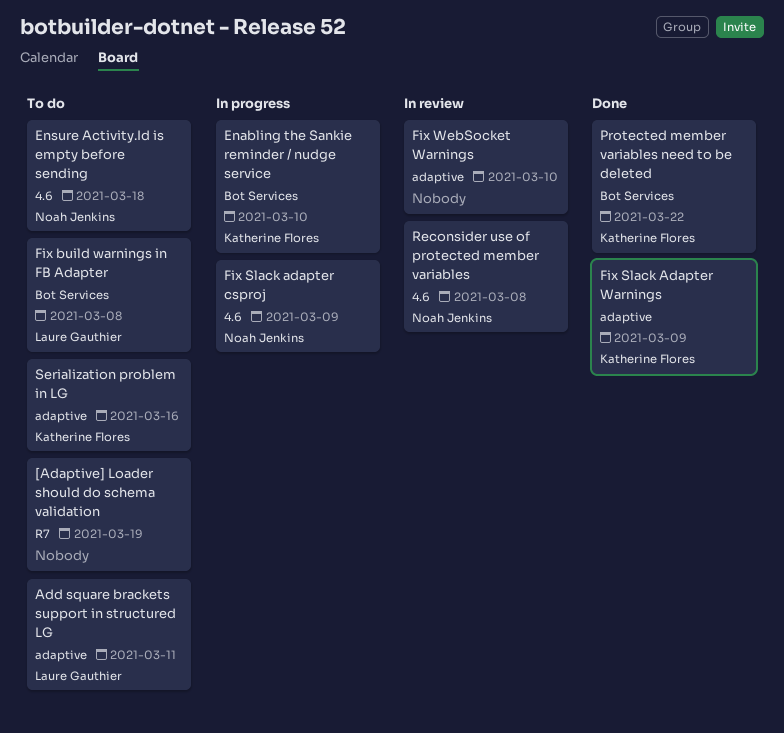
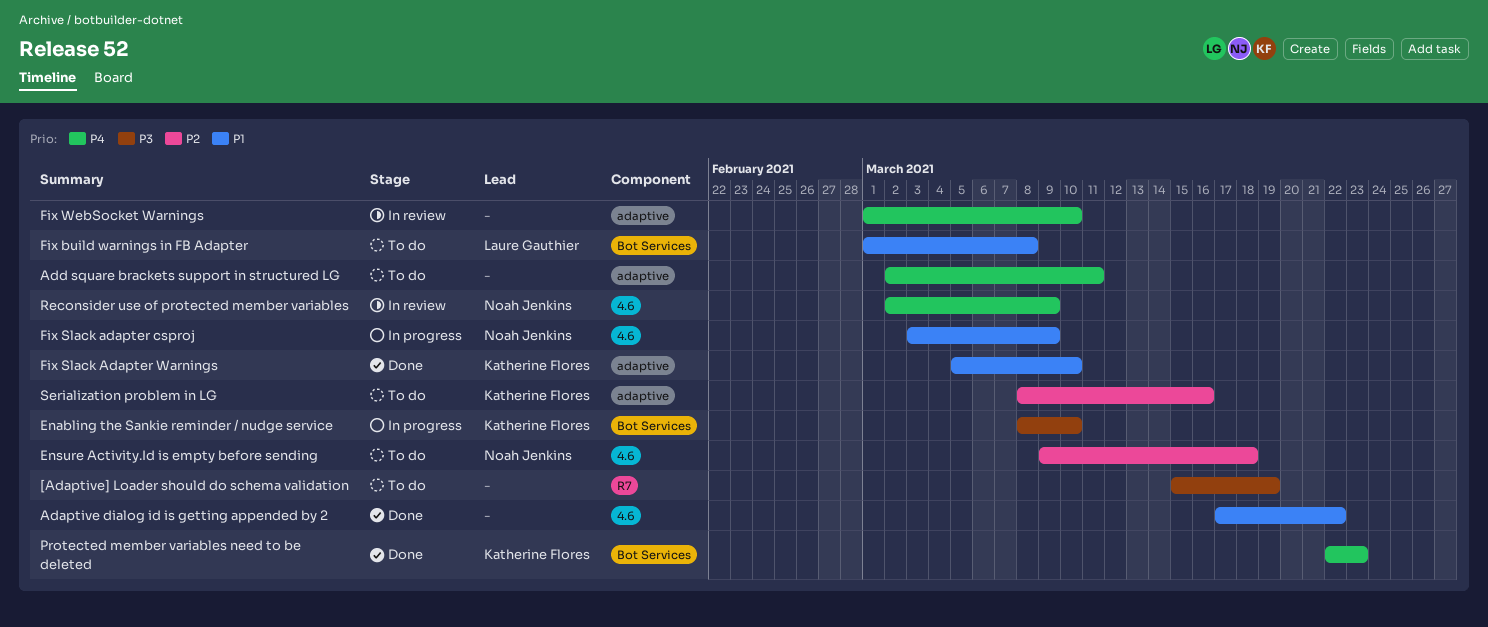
Adaptive dialog id is getting appended by 2: none -> present
Add square brackets support in structured LG, owner: Laure Gauthier -> none
Fix Slack Adapter Warnings, due: Mar 9 -> Mar 10
Protected member variables need to be deleted, due: Mar 22 -> Mar 23
Reconsider use of protected member variables, due: Mar 8 -> Mar 9

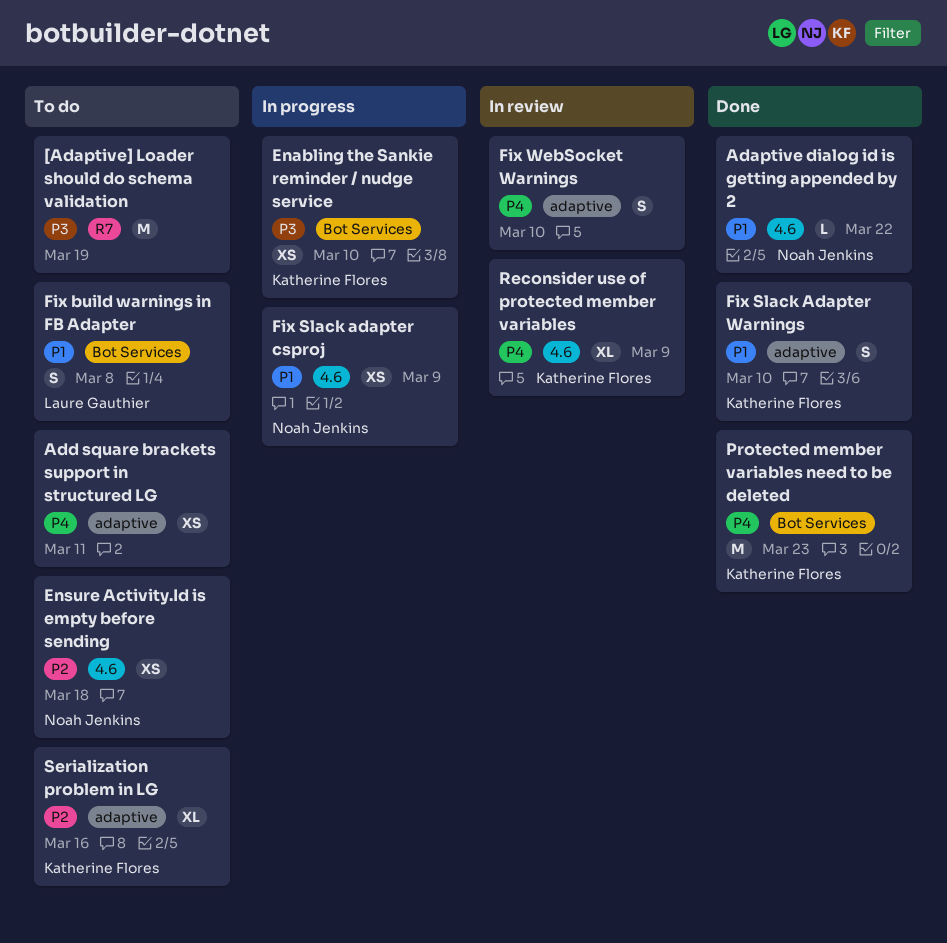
Adaptive dialog id is getting appended by 2, owner: none -> Noah Jenkins
Reconsider use of protected member variables, owner: Noah Jenkins -> Katherine Flores

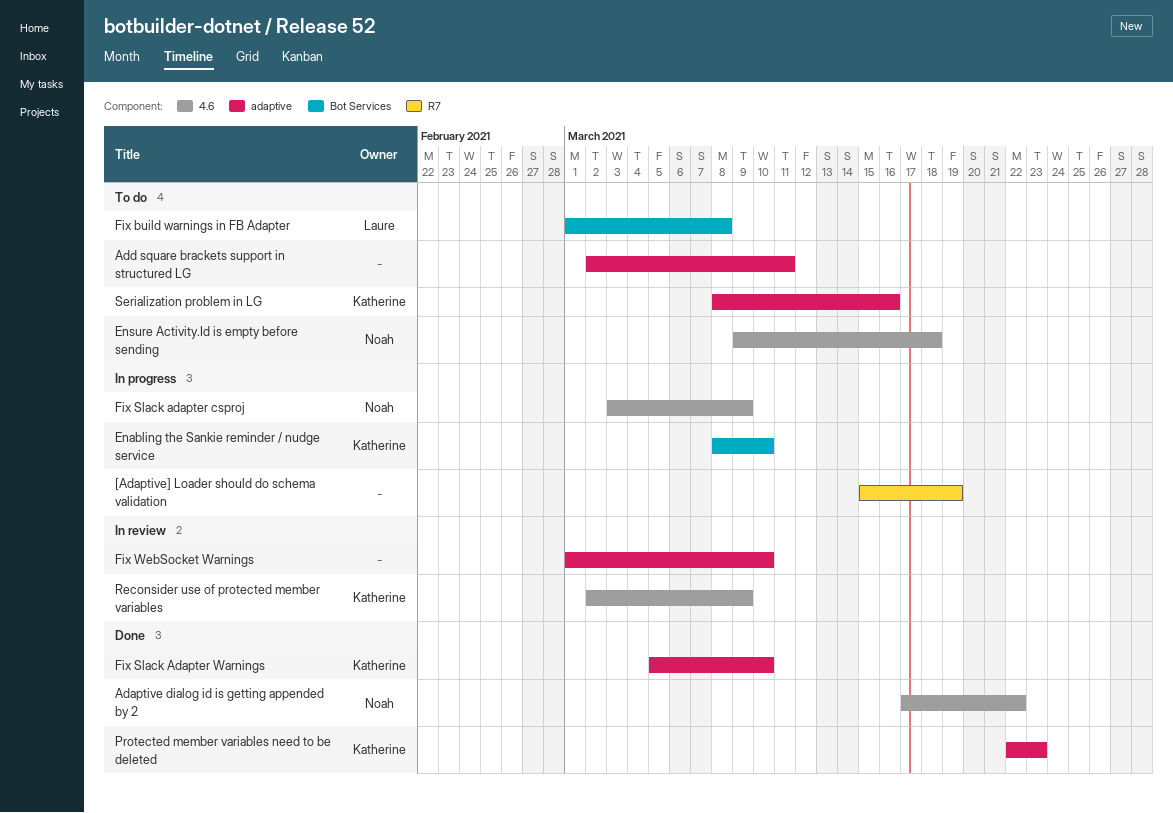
[Adaptive] Loader should do schema validation, status: To do -> In progress
Protected member variables need to be deleted, label: Bot Services -> adaptive

